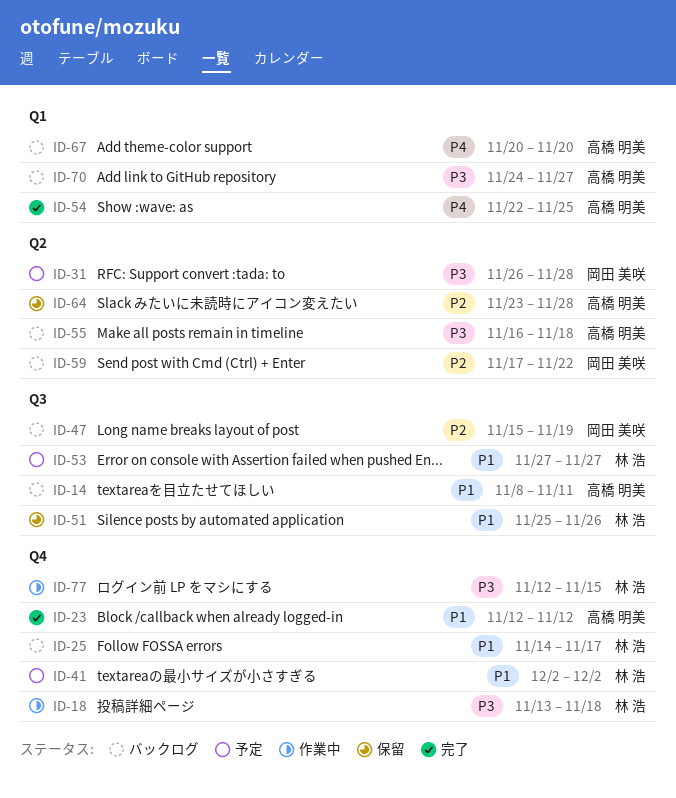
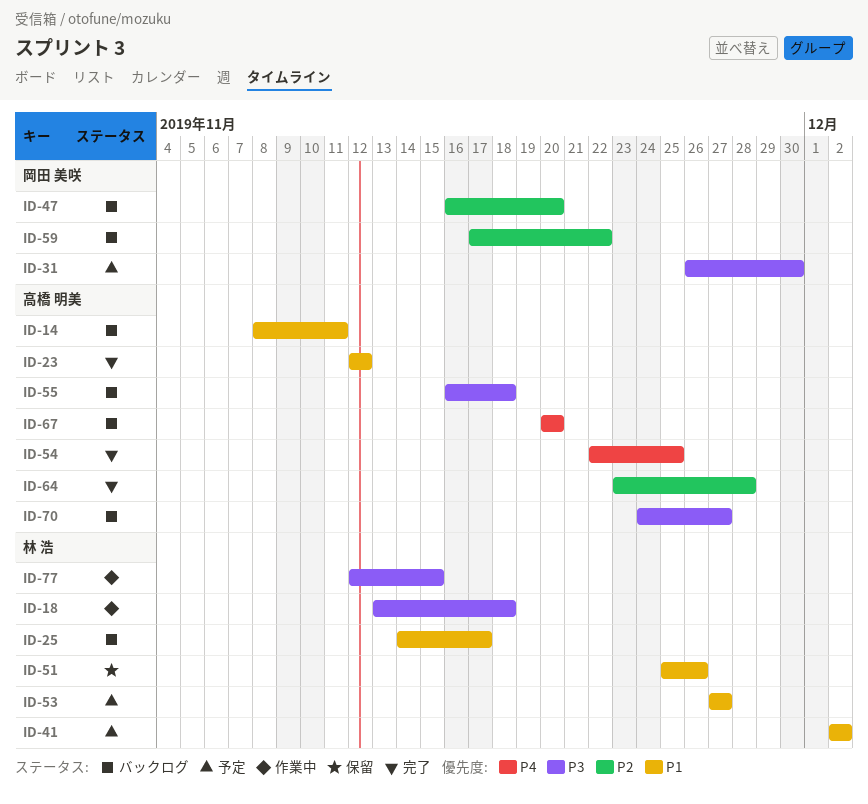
ID-31, due: Nov 28 -> Nov 30
ID-47, start: Nov 15 -> Nov 16
ID-47, due: Nov 19 -> Nov 20
ID-64, status: 保留 -> 完了

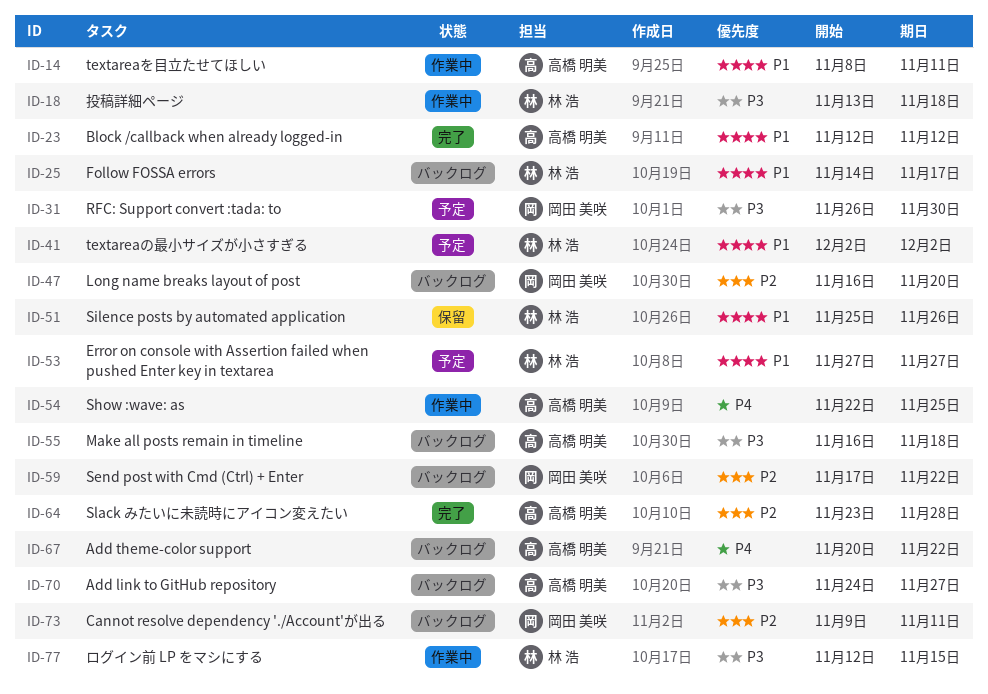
ID-14, status: バックログ -> 作業中
ID-54, status: 完了 -> 作業中
ID-67, due: Nov 20 -> Nov 22
ID-73: none -> present

